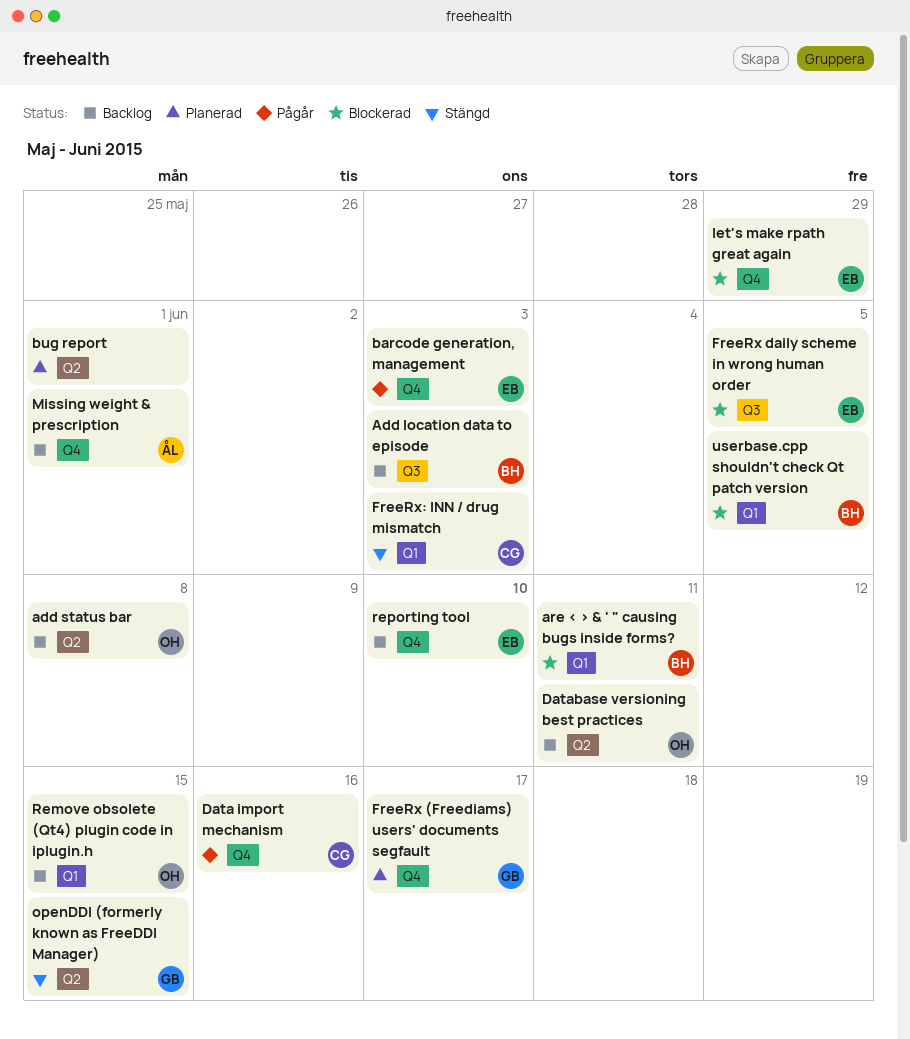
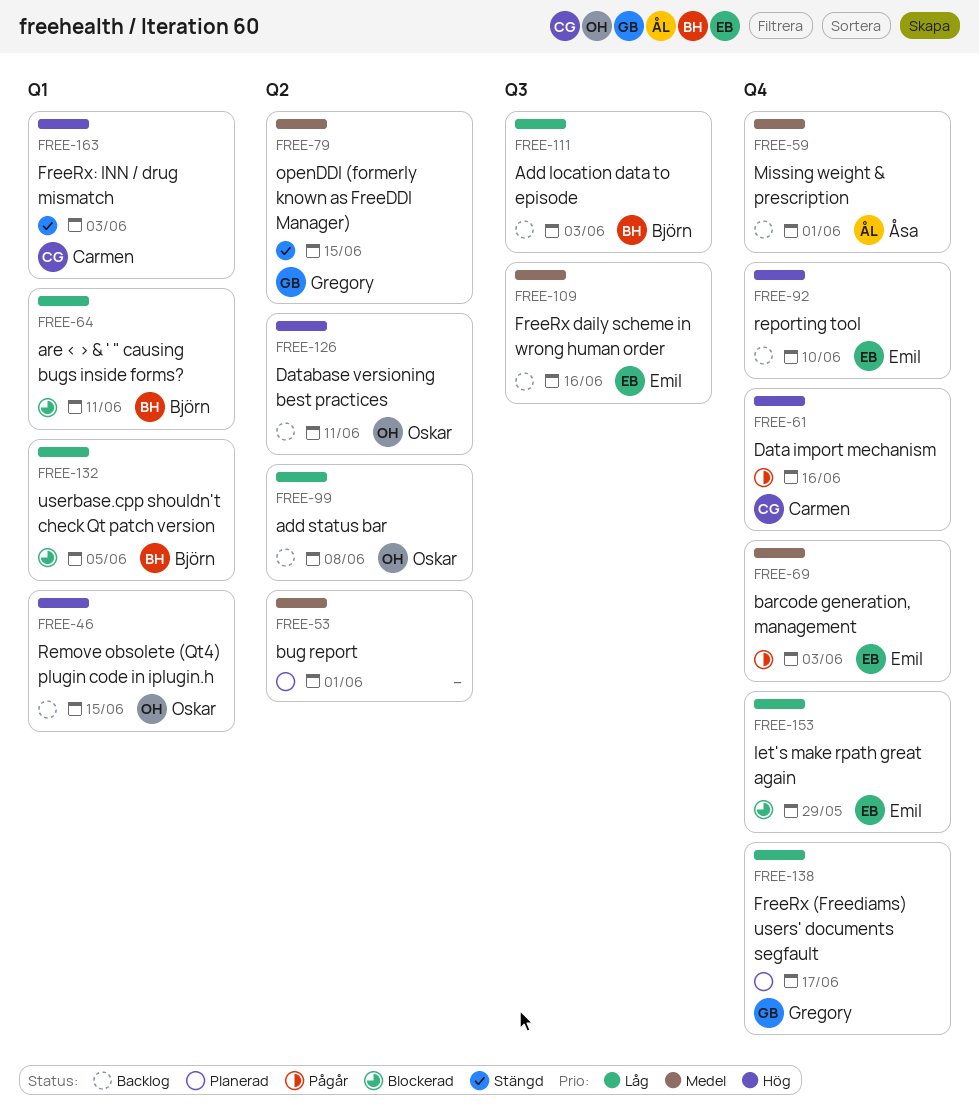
FreeRx daily scheme in wrong human order, status: Blockerad -> Backlog
FreeRx daily scheme in wrong human order, due: Jun 5 -> Jun 16

